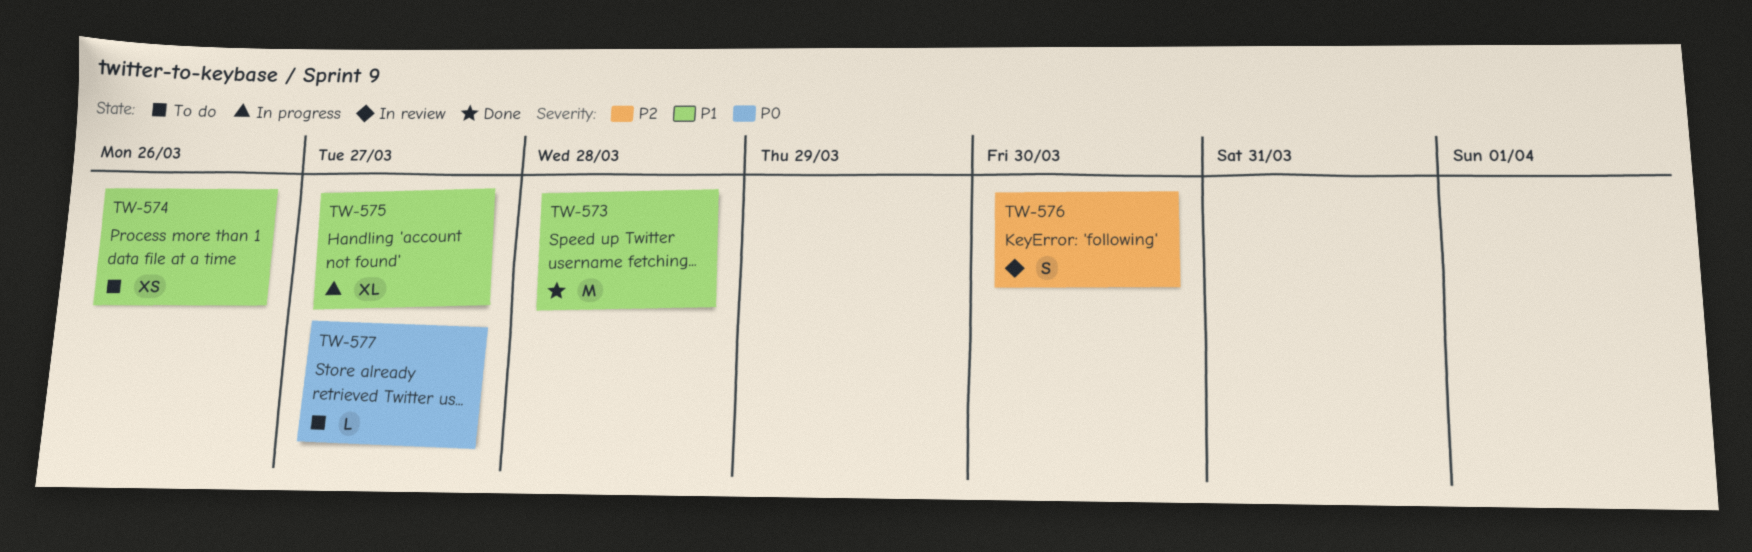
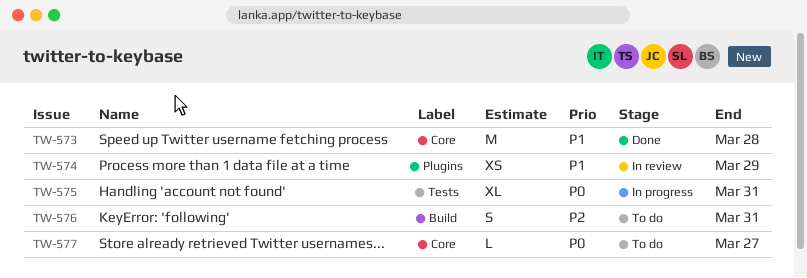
TW-574, status: To do -> In review
TW-574, due: Mar 26 -> Mar 29
TW-575, priority: P1 -> P0
TW-575, due: Mar 27 -> Mar 31
TW-576, status: In review -> To do
TW-576, due: Mar 30 -> Mar 31

